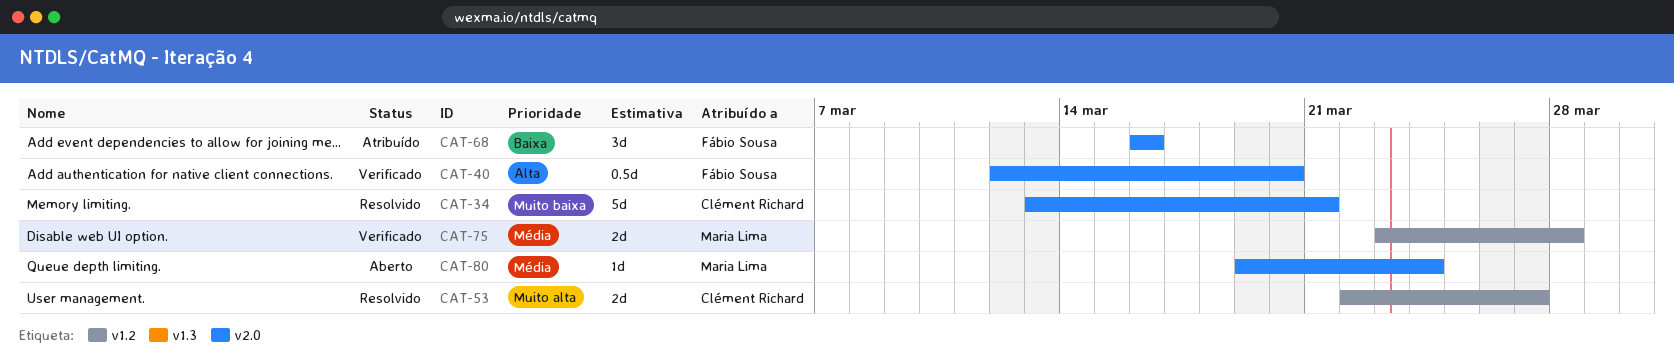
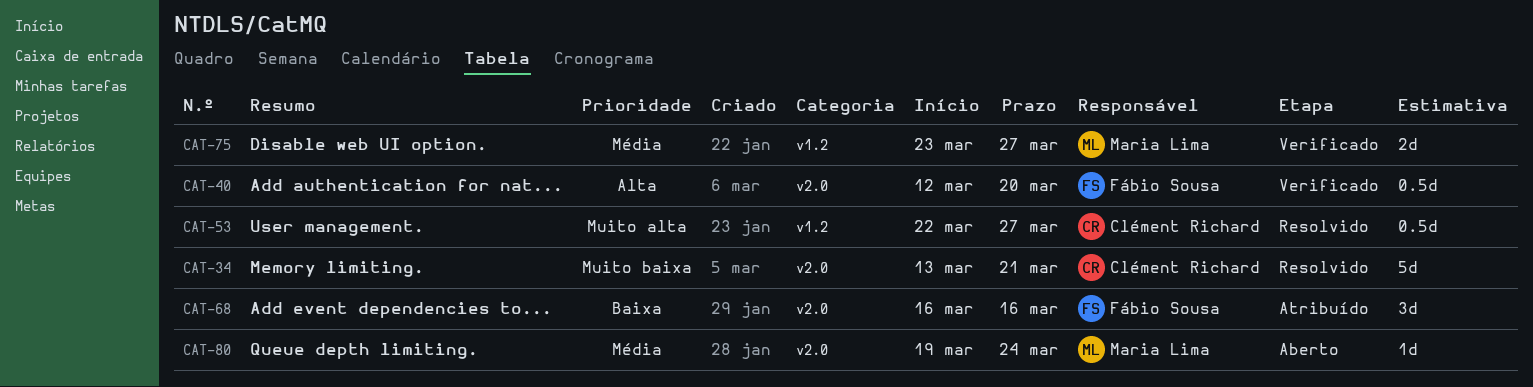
CAT-53, estimate: 2d -> 0.5d
CAT-75, due: Mar 28 -> Mar 27

